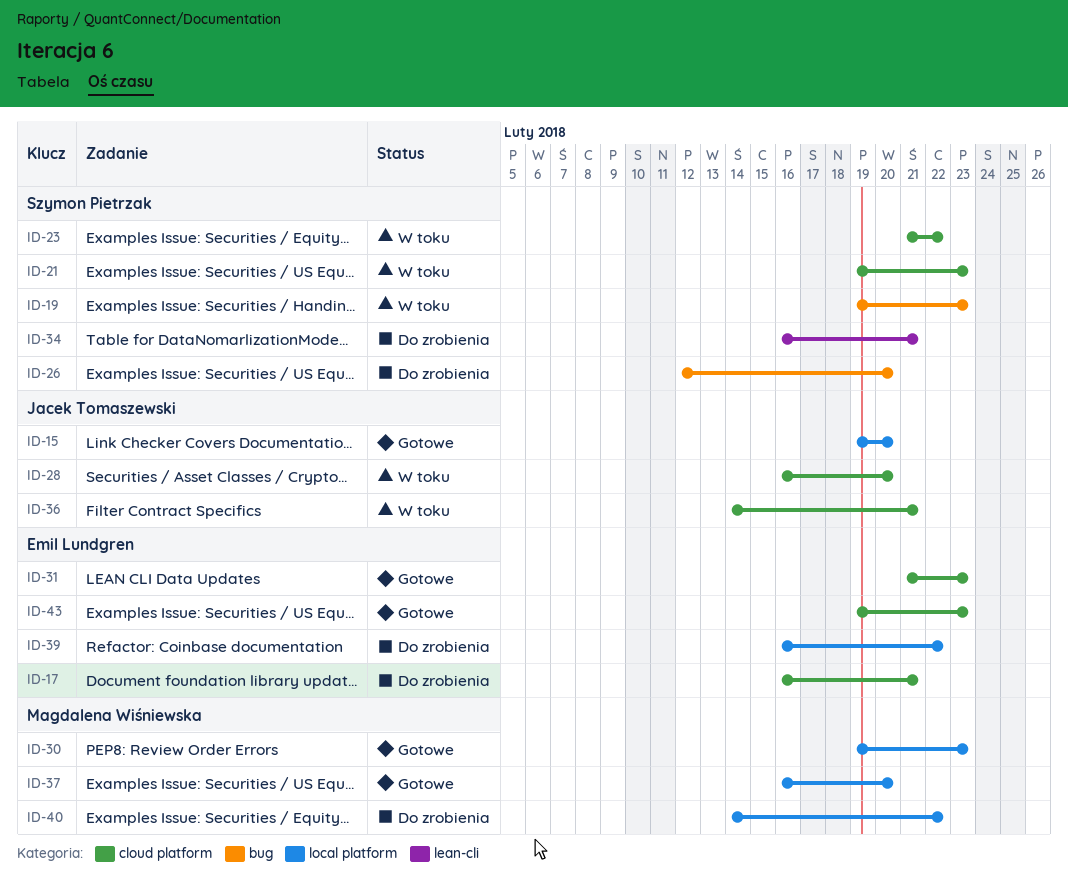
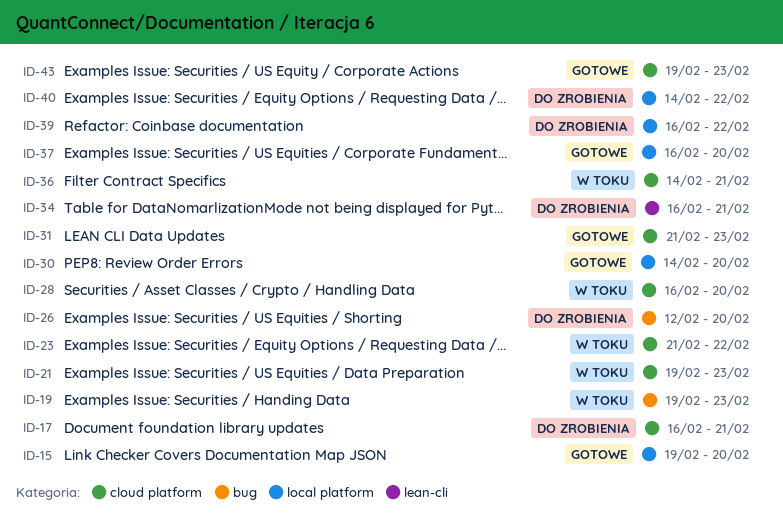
ID-30, start: Feb 19 -> Feb 14
ID-30, due: Feb 23 -> Feb 20

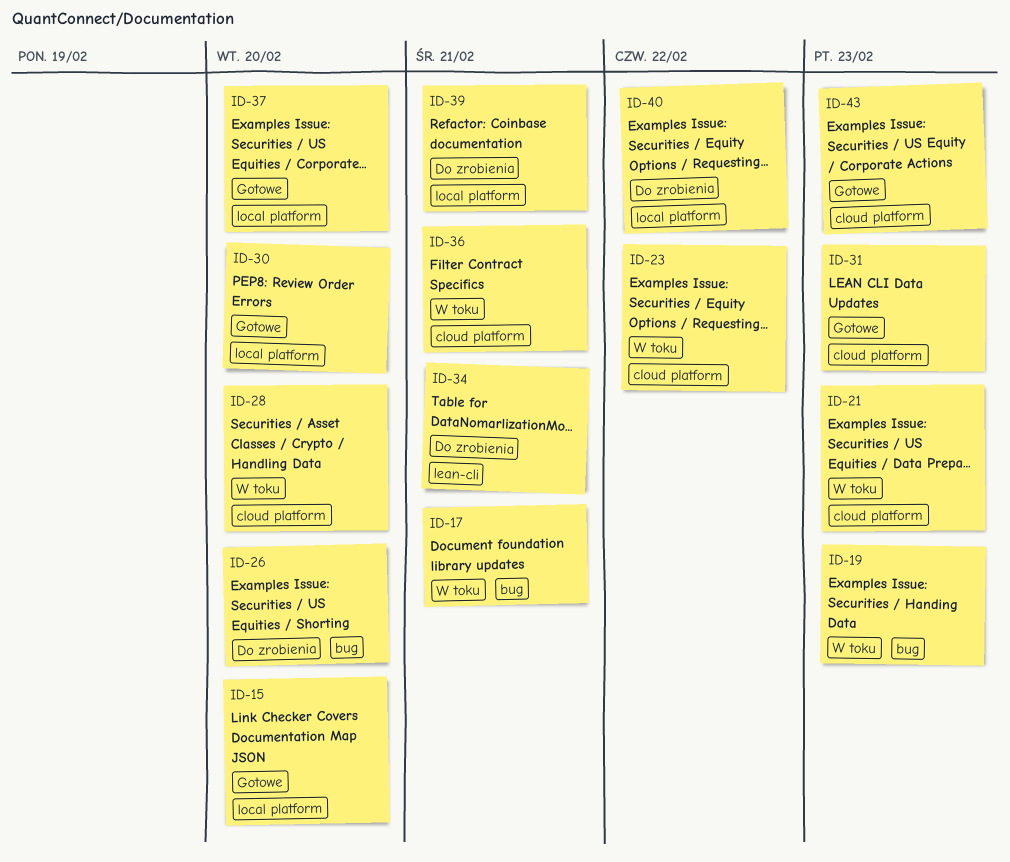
ID-17, status: Do zrobienia -> W toku
ID-17, label: cloud platform -> bug
ID-39, due: Feb 22 -> Feb 21

